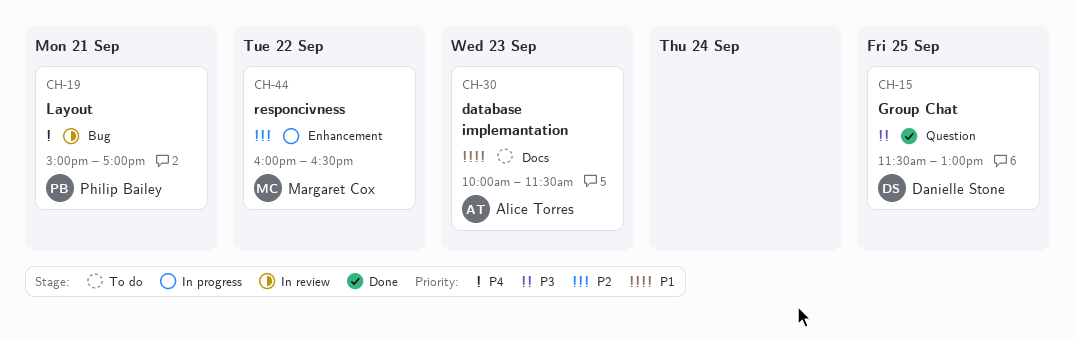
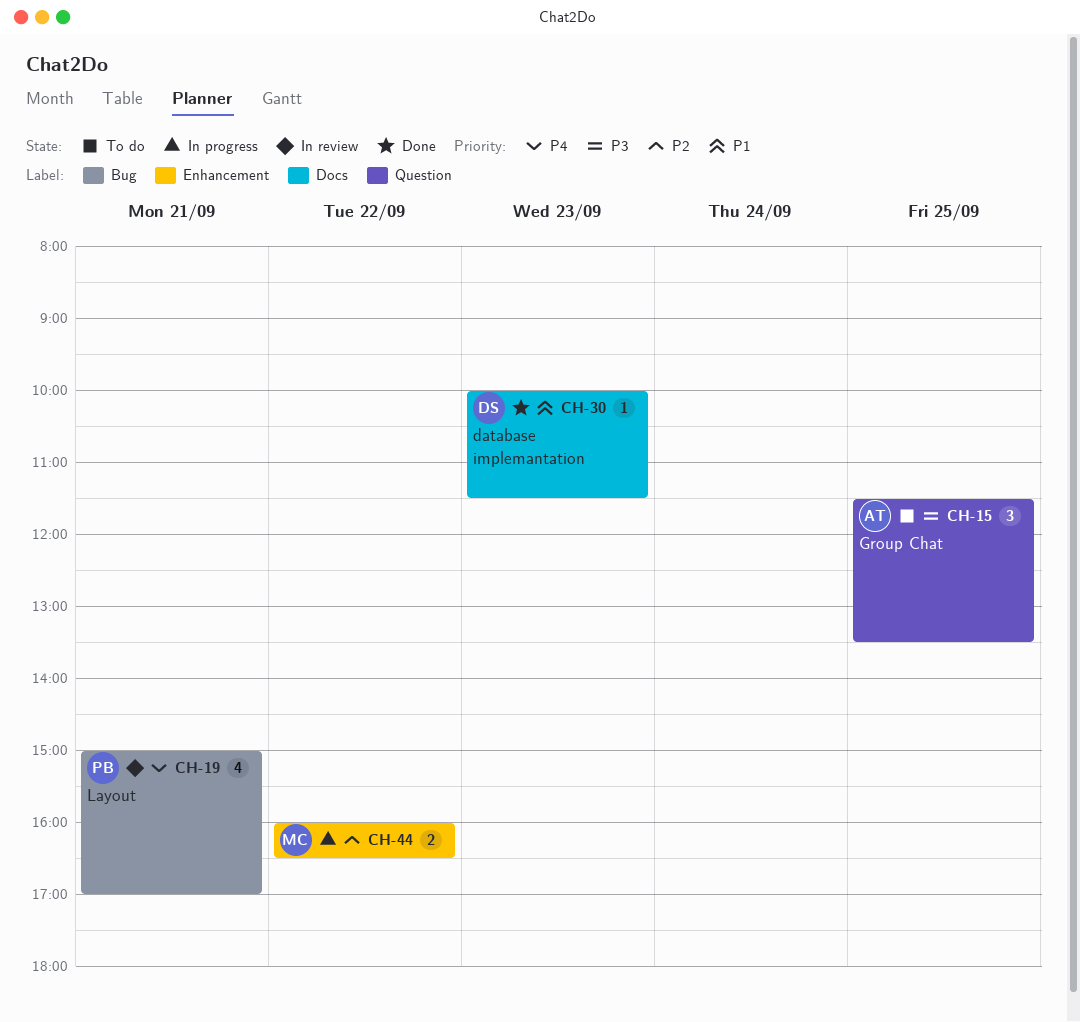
CH-15, status: Done -> To do
CH-15, owner: Danielle Stone -> Alice Torres
CH-15, ends: 13:00 -> 13:30
CH-30, status: To do -> Done
CH-30, owner: Alice Torres -> Danielle Stone

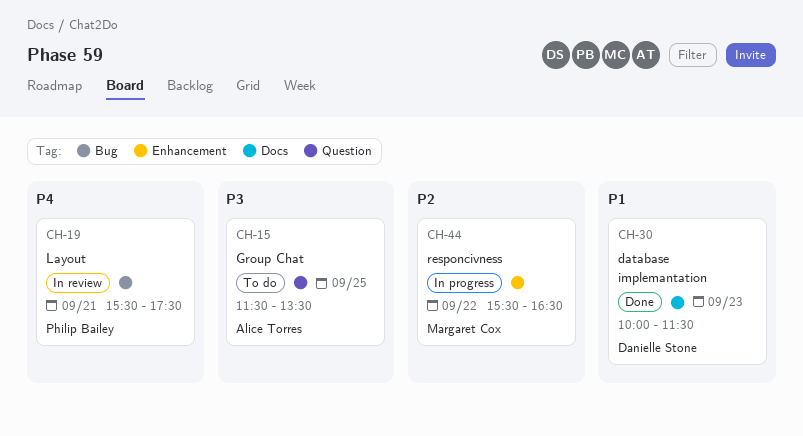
CH-19, begins: 15:00 -> 15:30
CH-19, ends: 17:00 -> 17:30
CH-44, begins: 16:00 -> 15:30

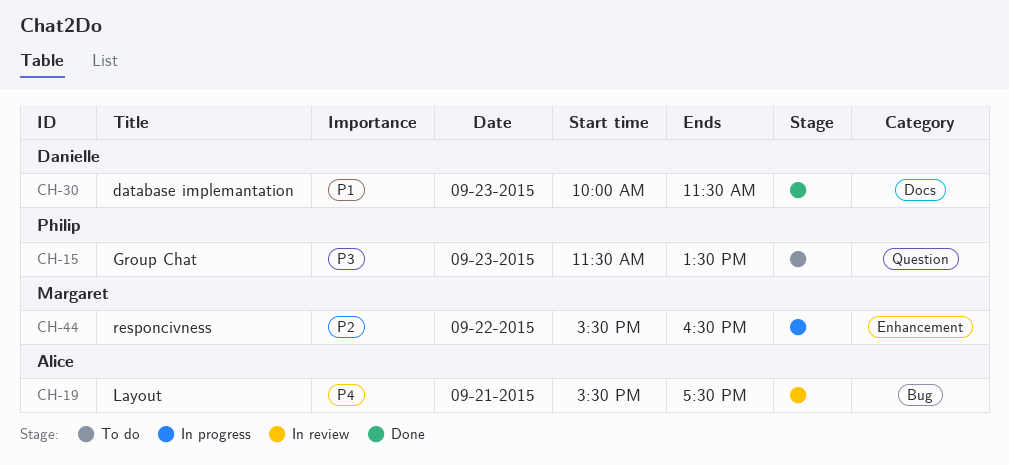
CH-15, owner: Alice Torres -> Philip Bailey
CH-15, day: Sep 25 -> Sep 23
CH-19, owner: Philip Bailey -> Alice Torres

